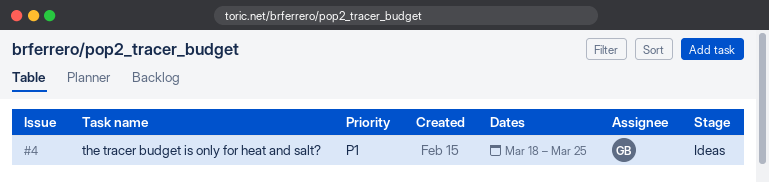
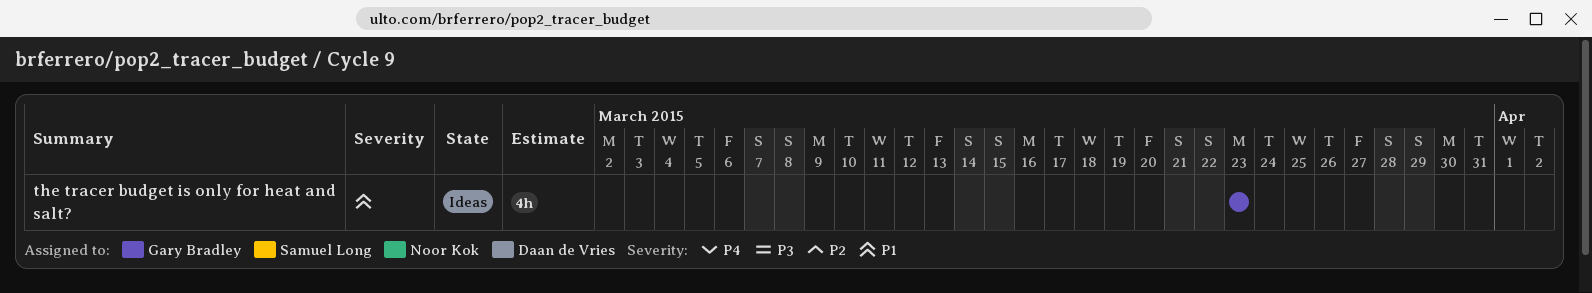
the tracer budget is only for heat and salt?, start: Mar 18 -> Mar 23
the tracer budget is only for heat and salt?, due: Mar 25 -> Mar 23

